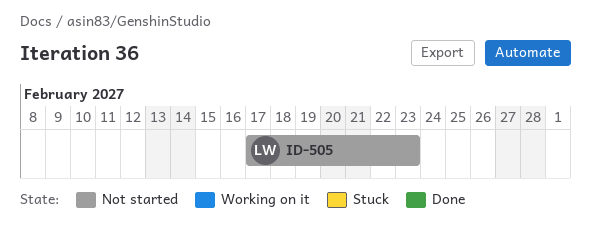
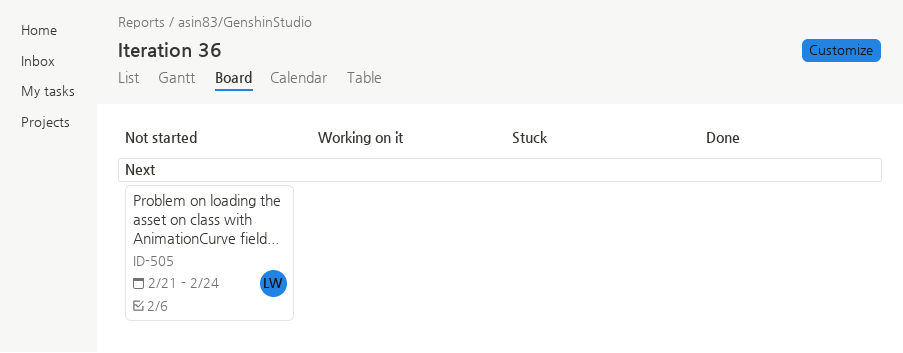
ID-505, start: Feb 17 -> Feb 21
ID-505, due: Feb 23 -> Feb 24

